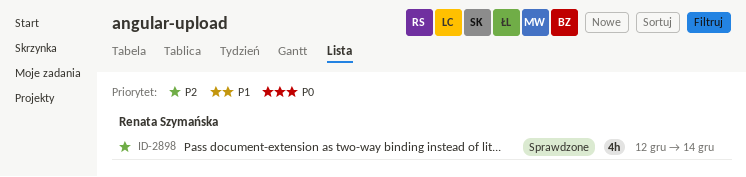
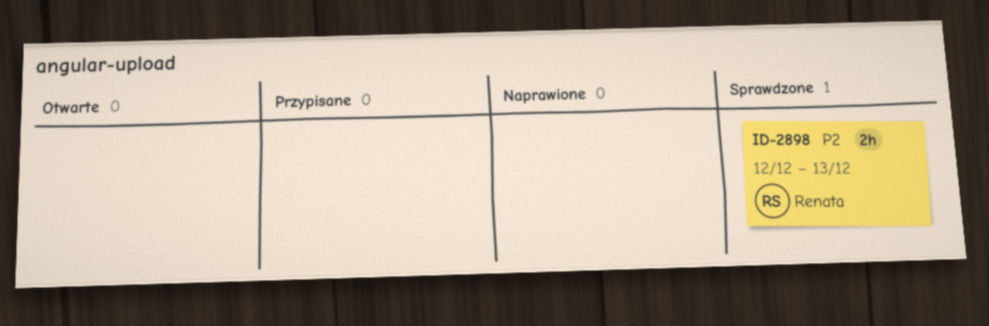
ID-2898, estimate: 4h -> 2h
ID-2898, due: Dec 14 -> Dec 13

